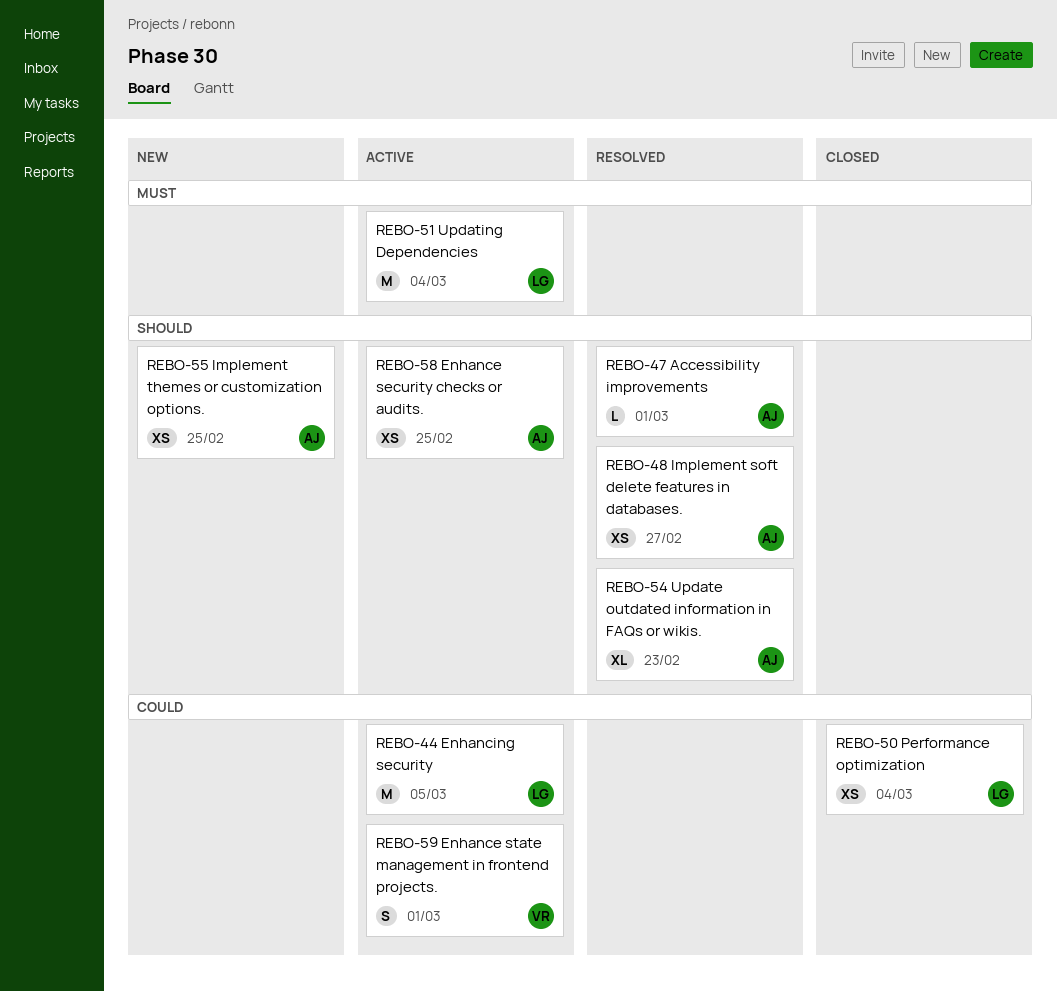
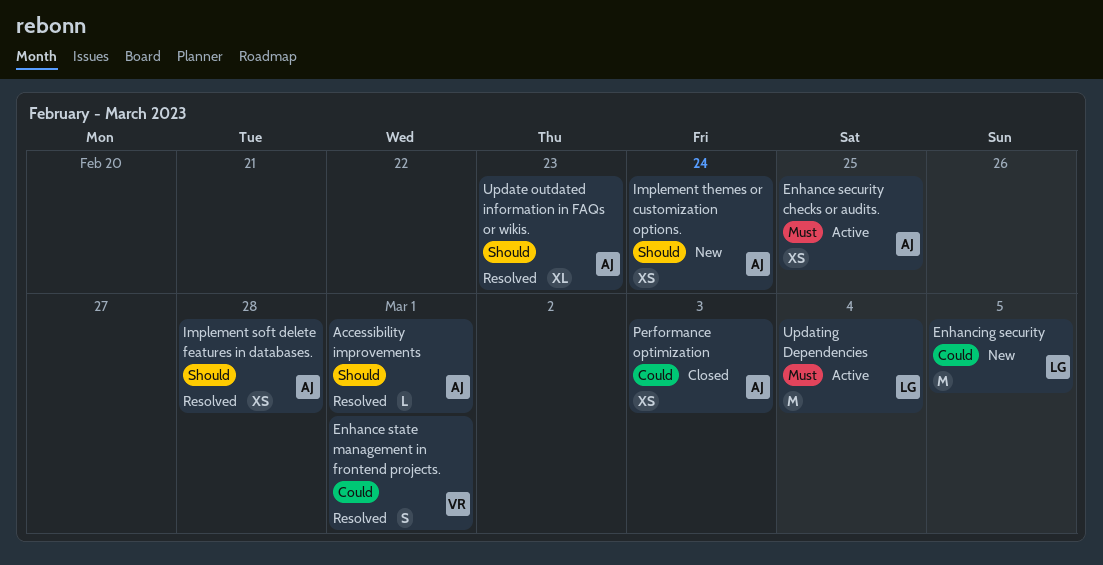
Enhance security checks or audits., priority: Should -> Must
Enhance state management in frontend projects., status: Active -> Resolved
Enhancing security, status: Active -> New
Implement soft delete features in databases., due: Feb 27 -> Feb 28
Implement themes or customization options., due: Feb 25 -> Feb 24
Performance optimization, owner: LG -> AJ
Performance optimization, due: Mar 4 -> Mar 3

